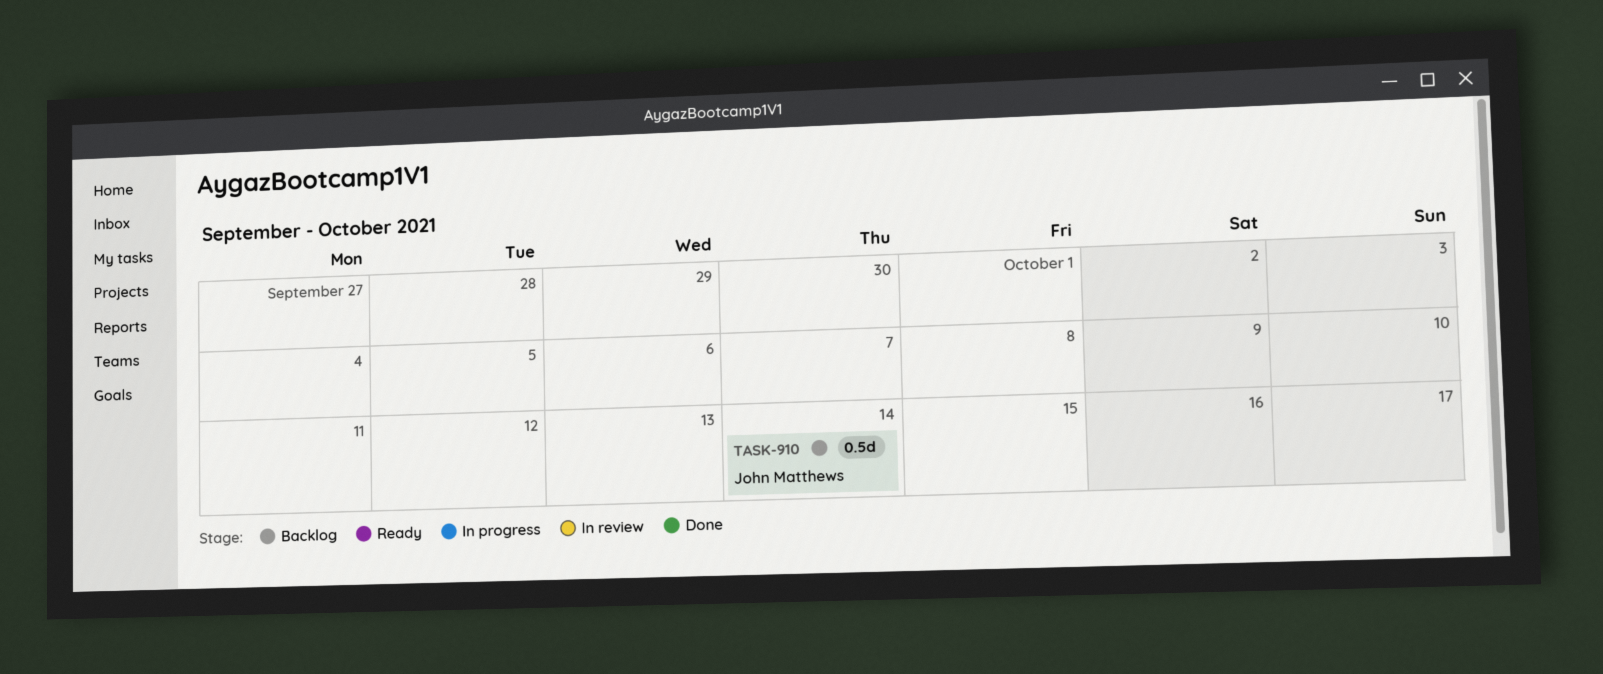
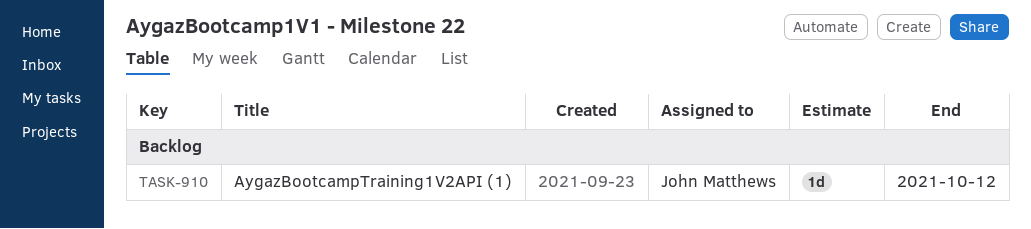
TASK-910, estimate: 0.5d -> 1d
TASK-910, due: Oct 14 -> Oct 12

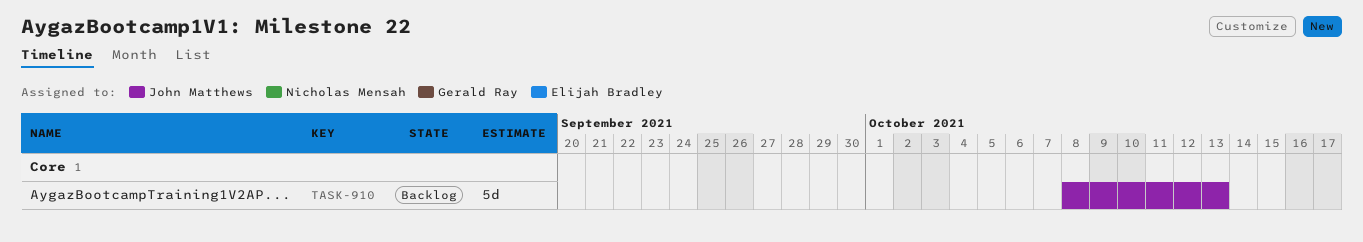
TASK-910, estimate: 1d -> 5d
TASK-910, due: Oct 12 -> Oct 13

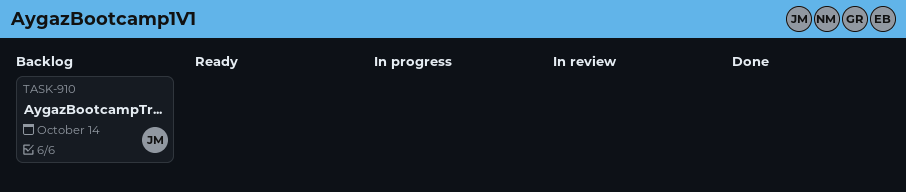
TASK-910, due: Oct 13 -> Oct 14

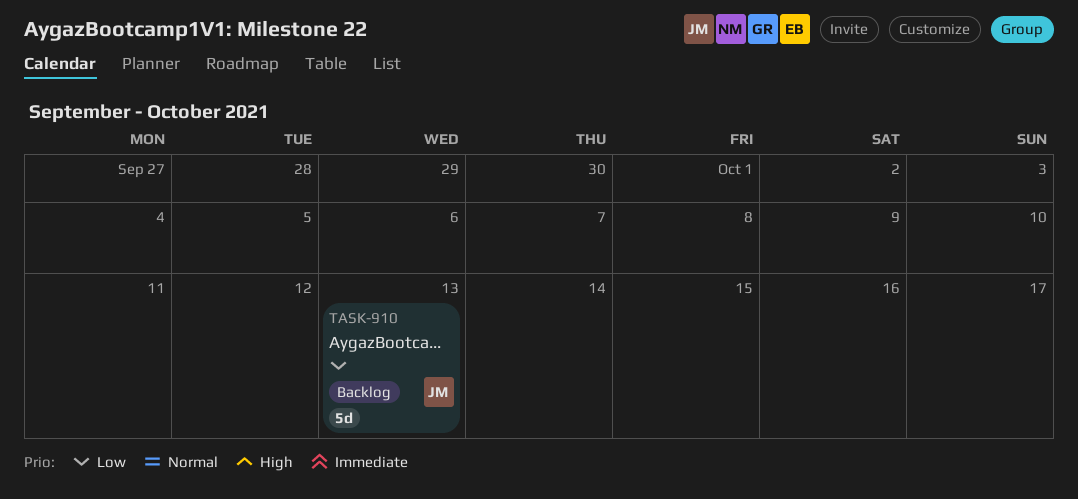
TASK-910, due: Oct 14 -> Oct 13

